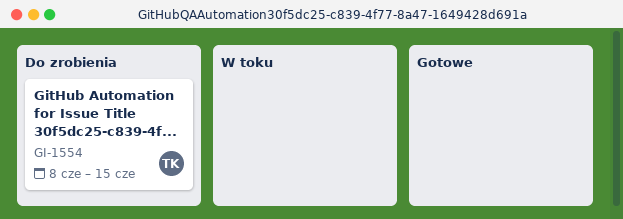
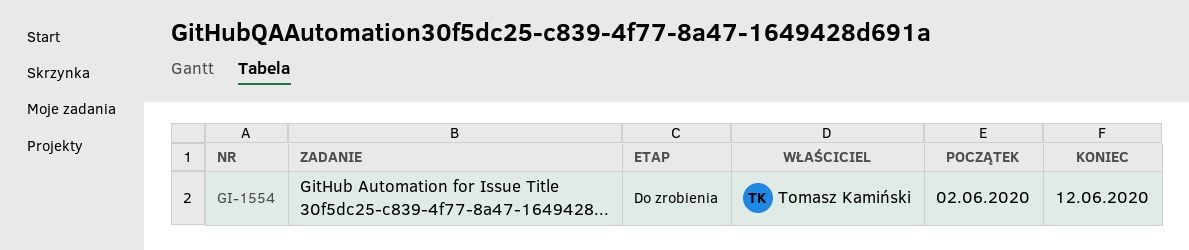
GI-1554, start: Jun 8 -> Jun 2
GI-1554, due: Jun 15 -> Jun 12

